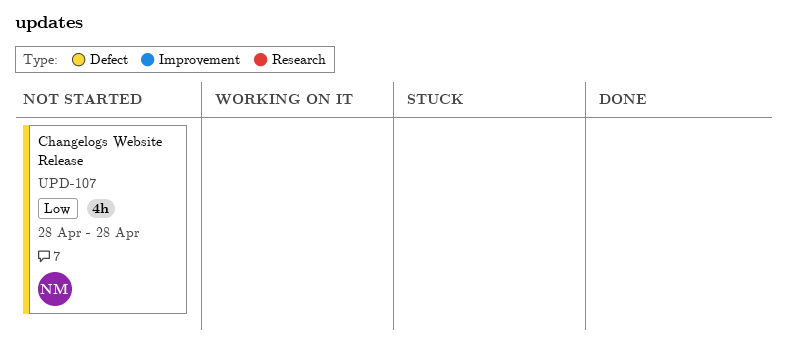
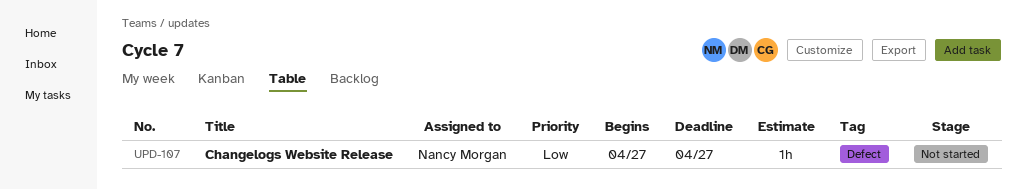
UPD-107, estimate: 4h -> 1h
UPD-107, start: Apr 28 -> Apr 27
UPD-107, due: Apr 28 -> Apr 27

